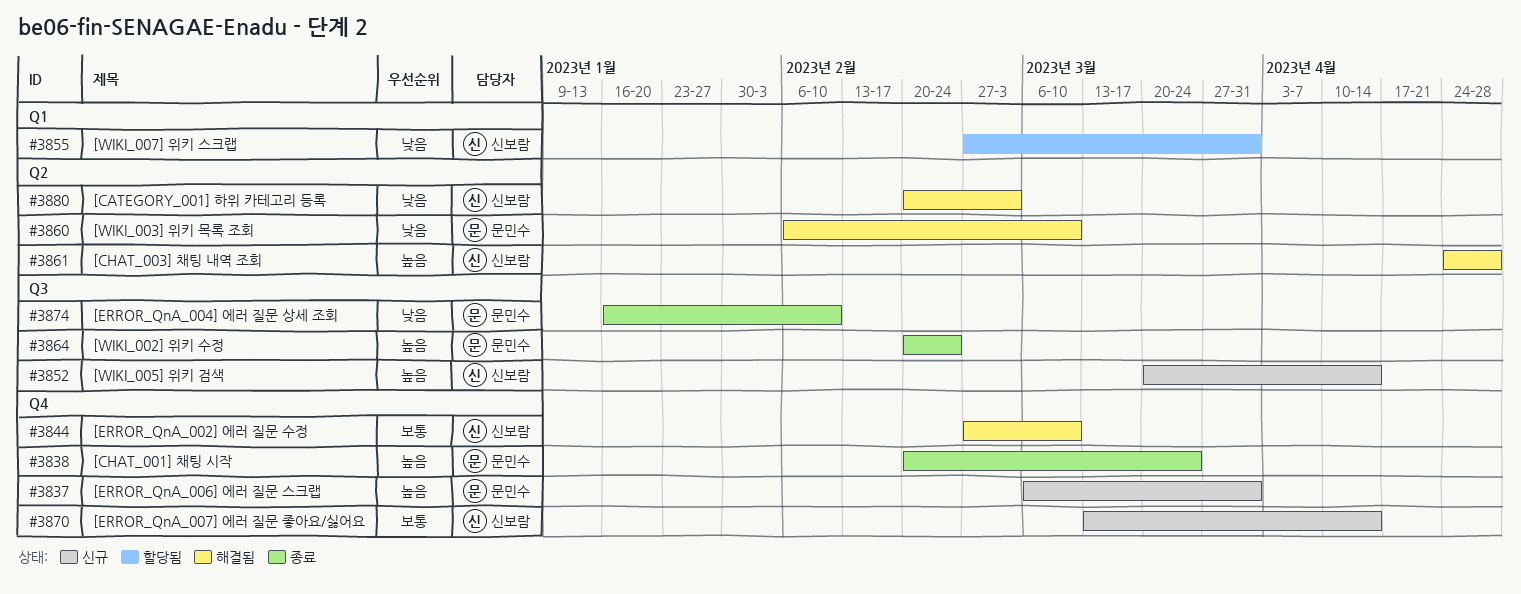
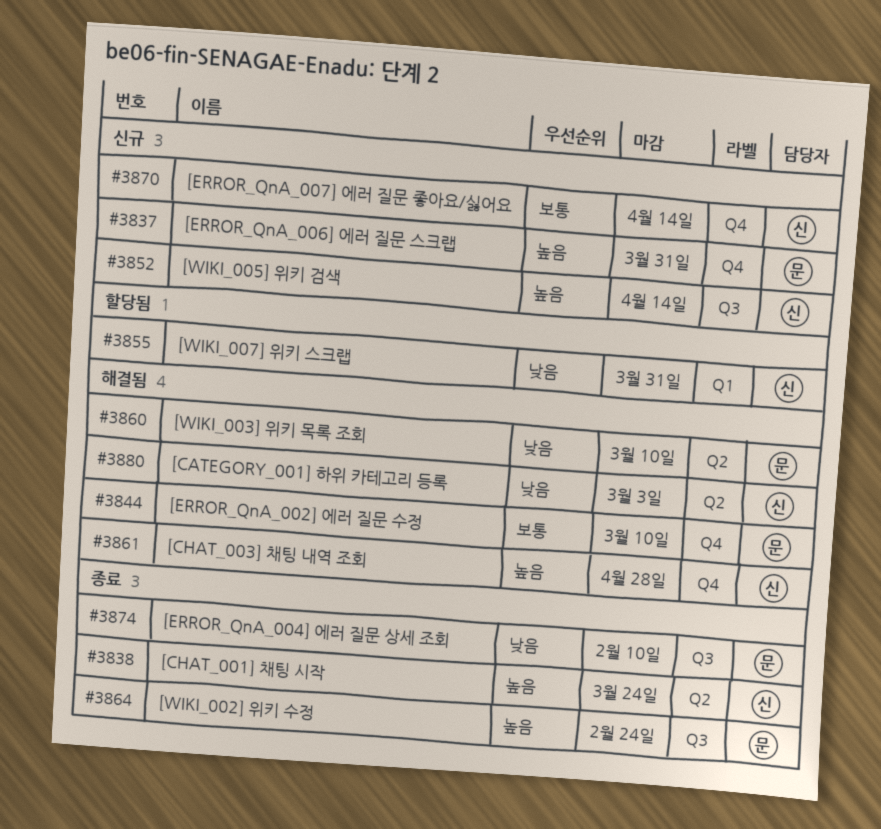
#3838, owner: 문민수 -> 신보람
#3838, label: Q4 -> Q2
#3844, owner: 신보람 -> 문민수
#3861, label: Q2 -> Q4

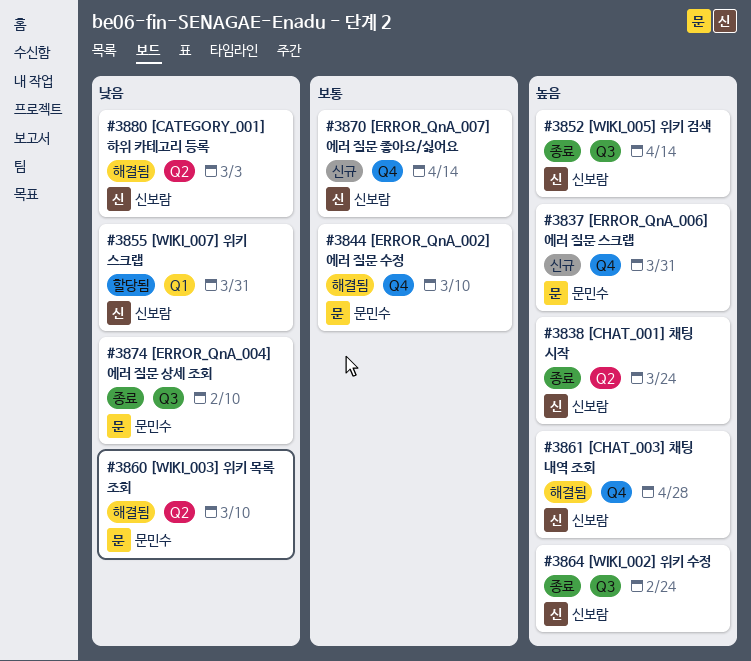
#3852, status: 신규 -> 종료
#3864, owner: 문민수 -> 신보람

